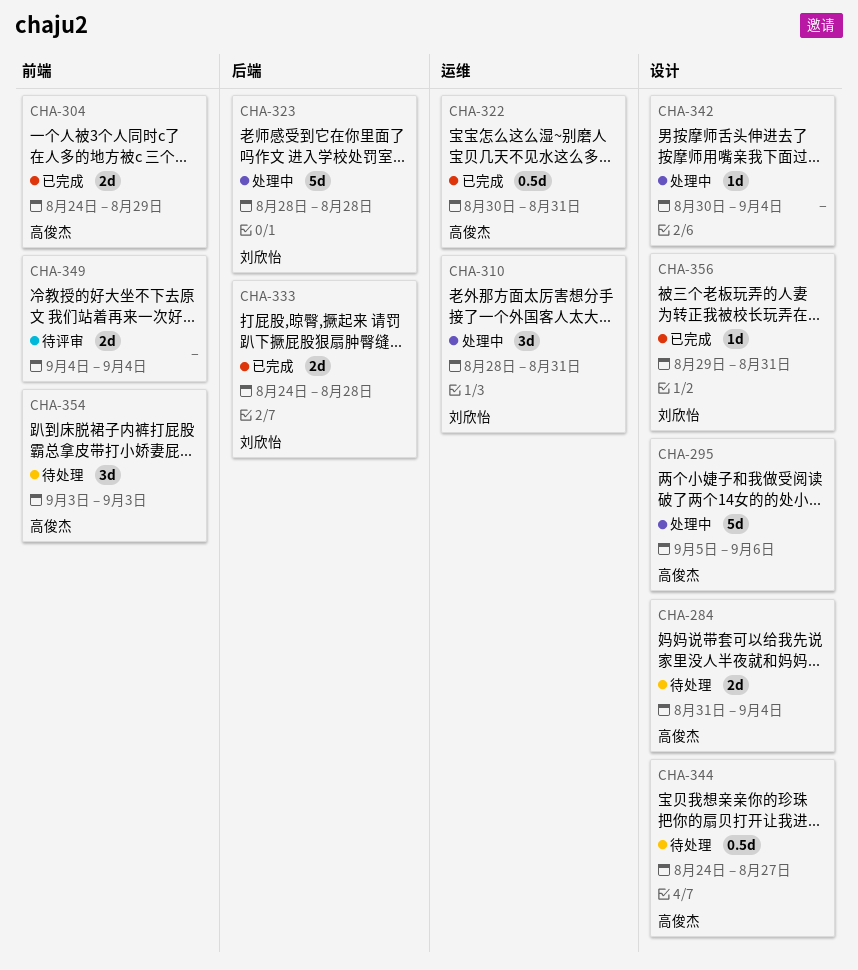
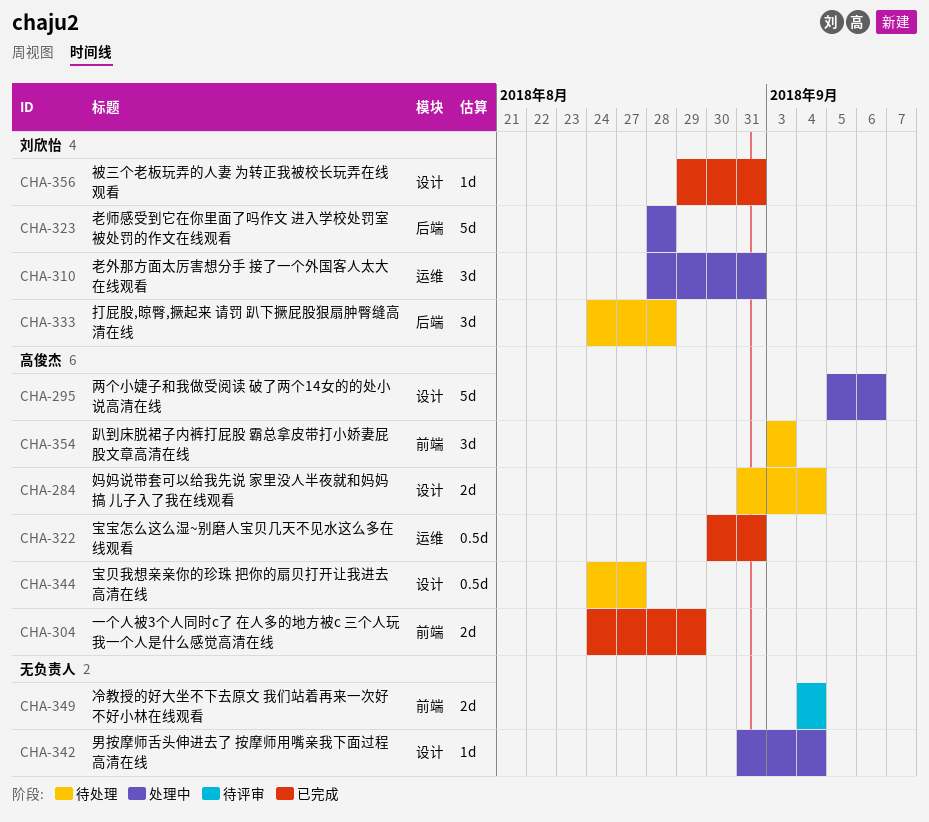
CHA-333, status: 已完成 -> 待处理
CHA-333, estimate: 2d -> 3d
CHA-342, start: Aug 30 -> Aug 31

